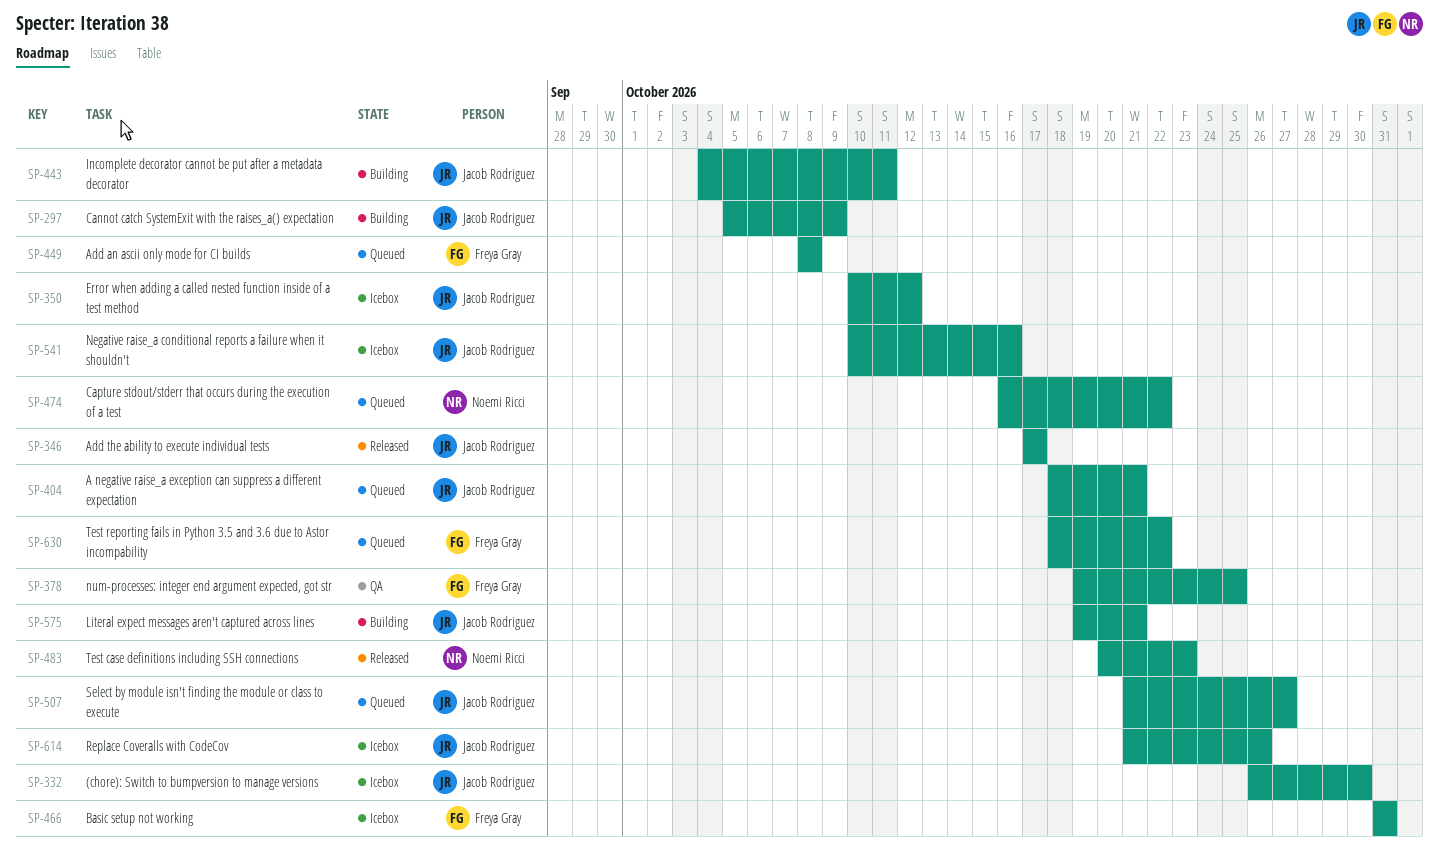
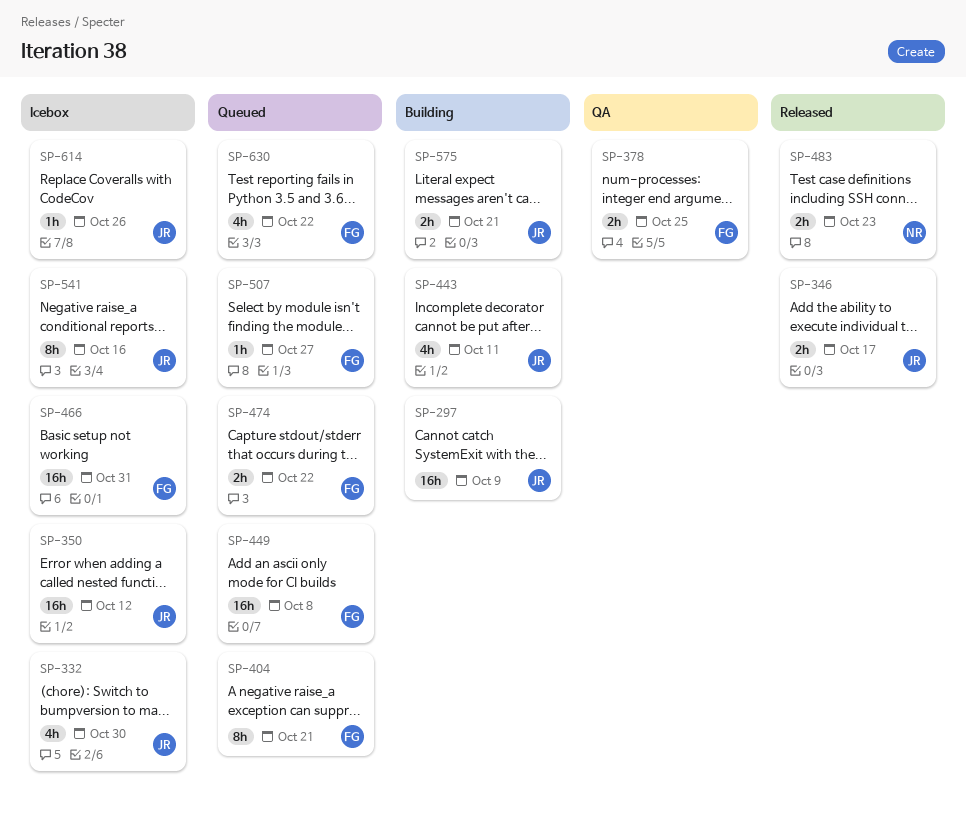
SP-404, owner: Jacob Rodriguez -> Freya Gray
SP-474, owner: Noemi Ricci -> Freya Gray
SP-507, owner: Jacob Rodriguez -> Freya Gray

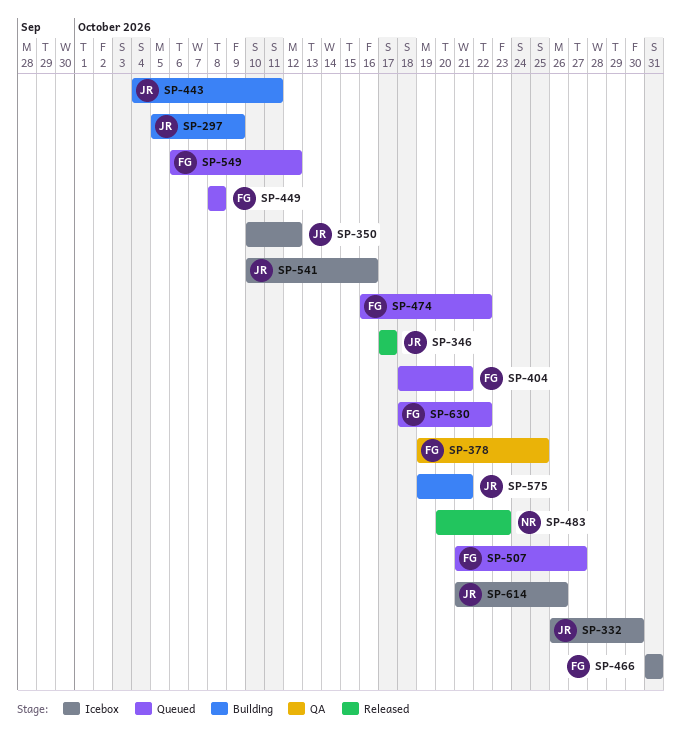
SP-549: none -> present

